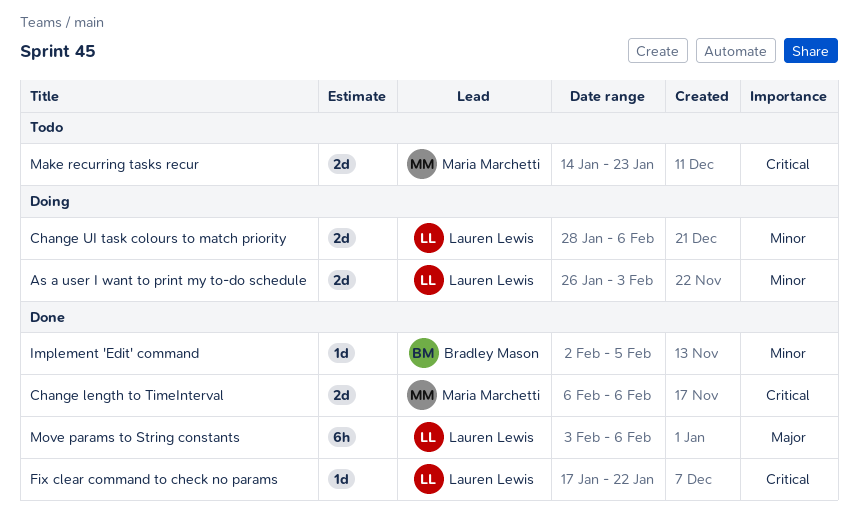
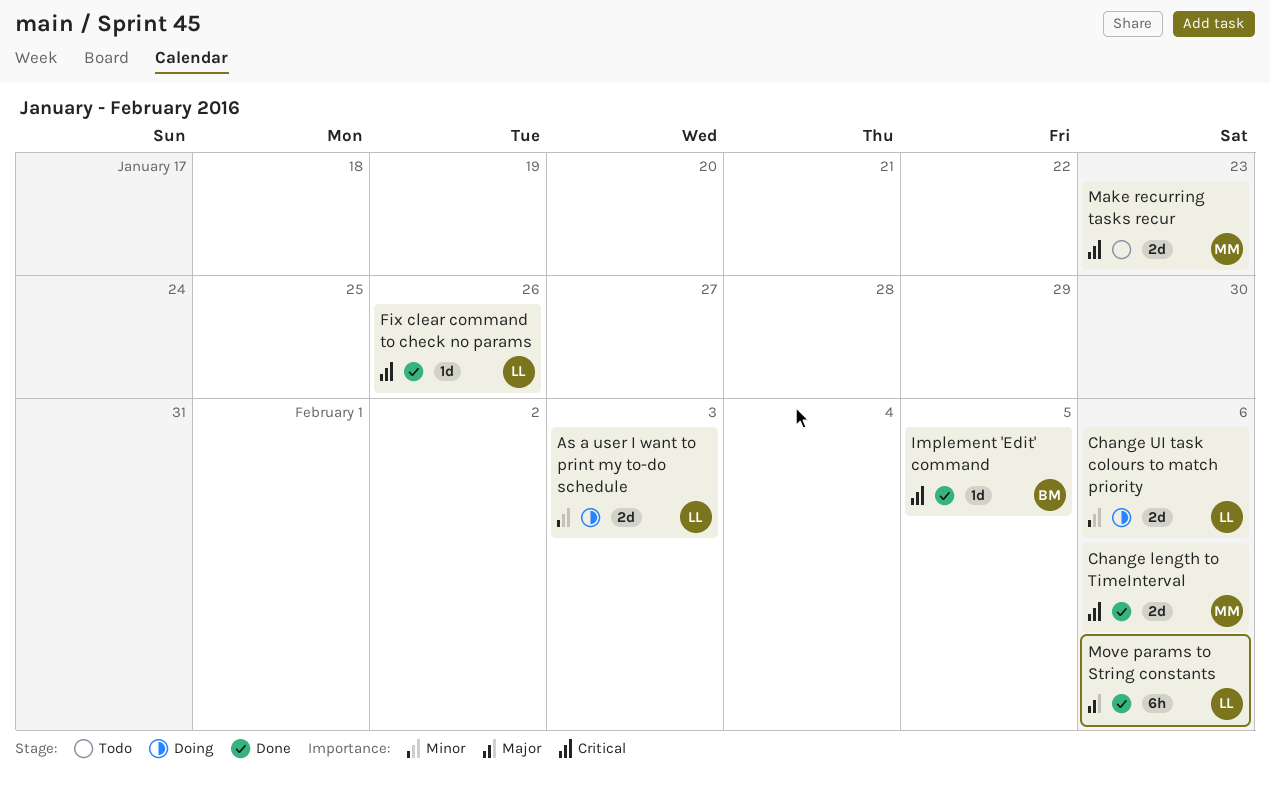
Fix clear command to check no params, due: Jan 22 -> Jan 26
Implement 'Edit' command, priority: Minor -> Critical

